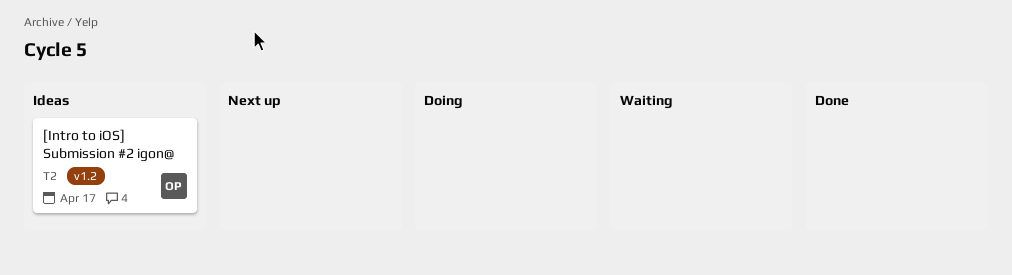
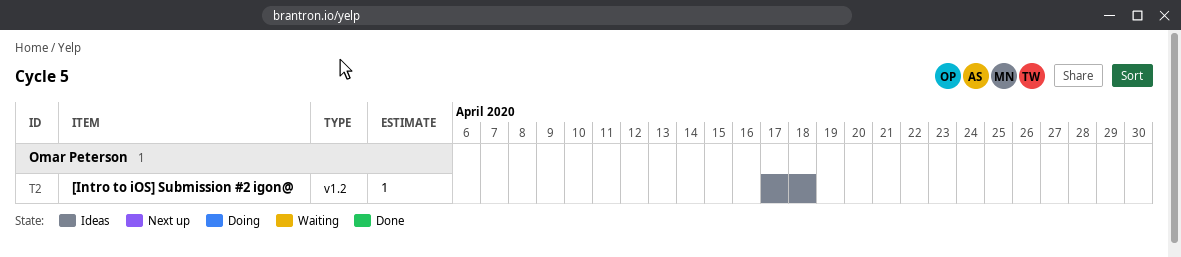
T2, due: Apr 17 -> Apr 18

